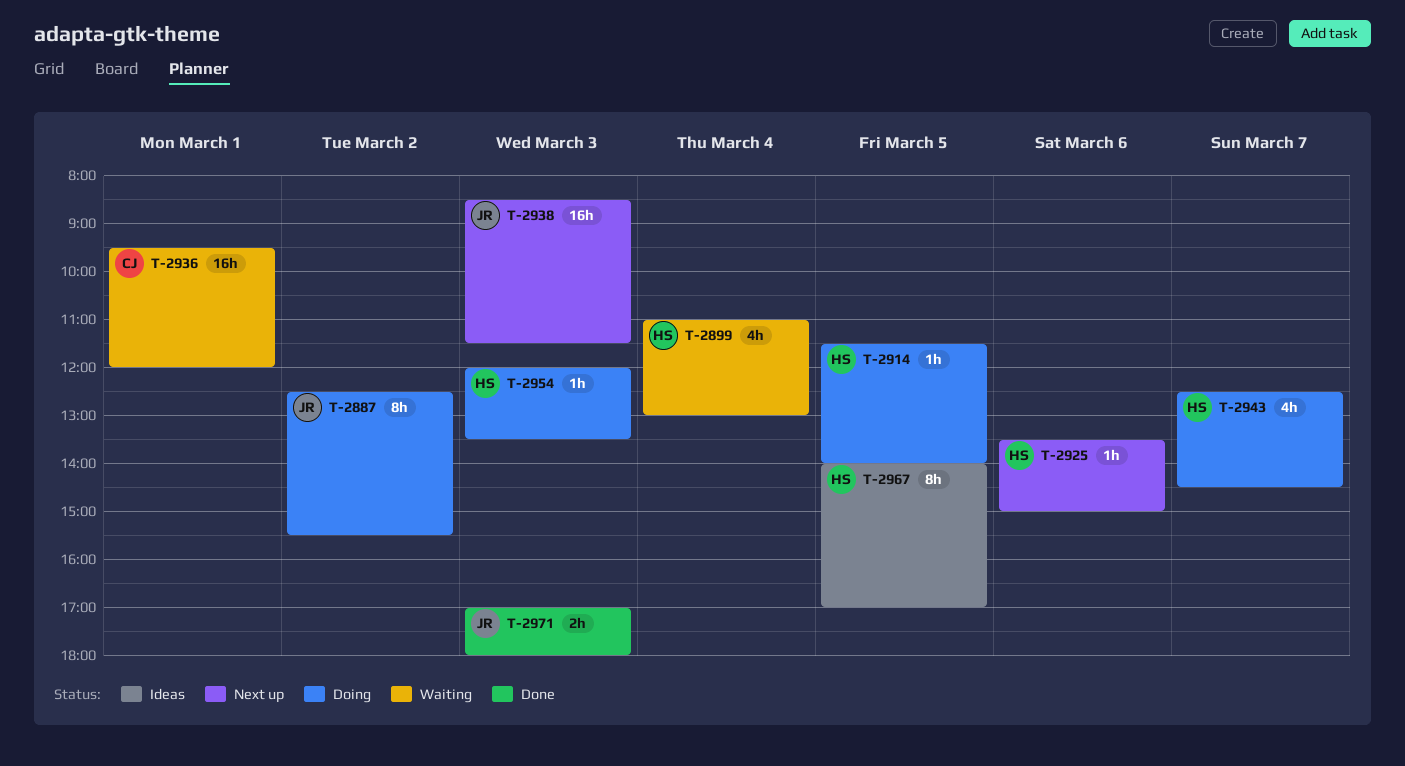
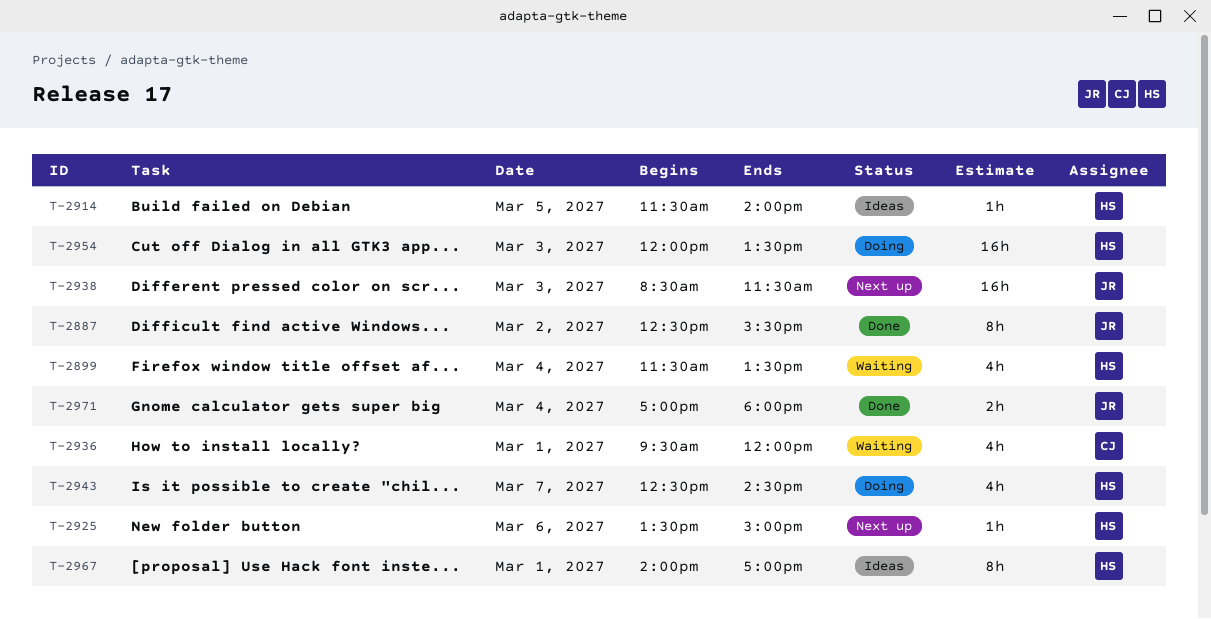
T-2887, status: Doing -> Done
T-2899, begins: 11:00 -> 11:30
T-2899, ends: 13:00 -> 13:30
T-2914, status: Doing -> Ideas
T-2936, estimate: 16h -> 4h
T-2954, estimate: 1h -> 16h
T-2967, day: Mar 5 -> Mar 1
T-2971, day: Mar 3 -> Mar 4

